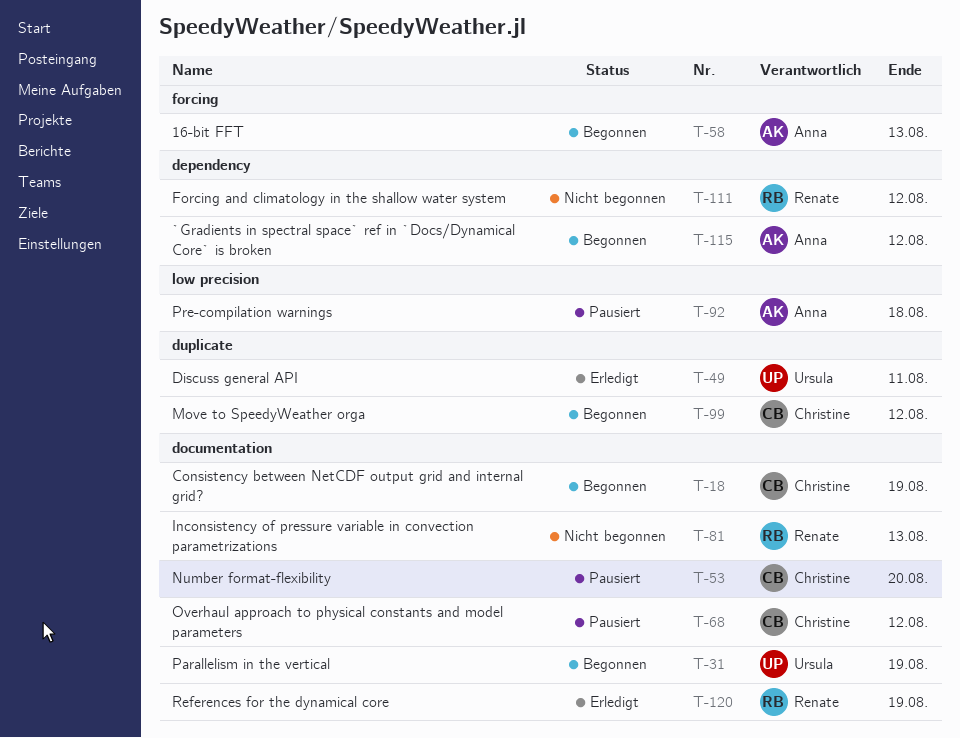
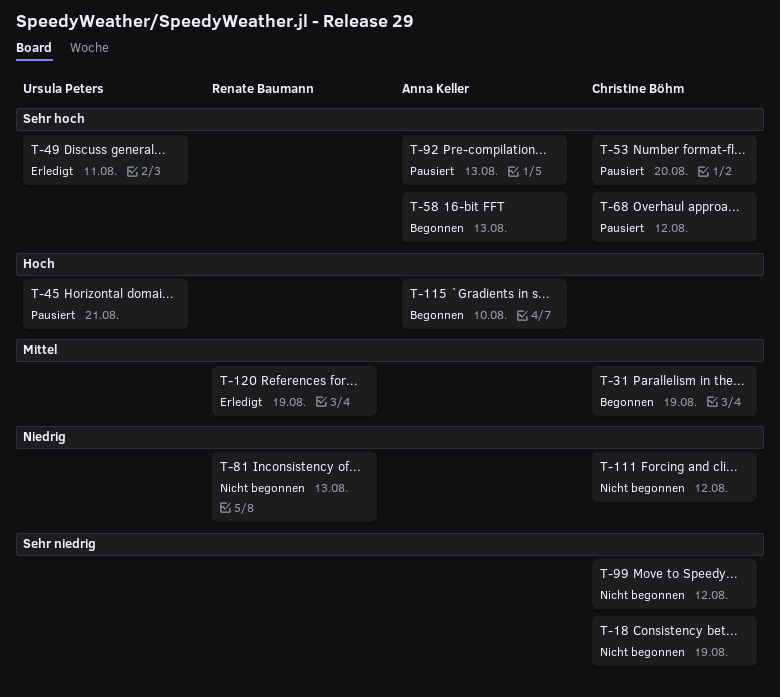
T-18, status: Begonnen -> Nicht begonnen
T-31, owner: Ursula Peters -> Christine Böhm
T-45: none -> present
T-92, due: Aug 18 -> Aug 13
T-99, status: Begonnen -> Nicht begonnen
T-111, owner: Renate Baumann -> Christine Böhm
T-115, due: Aug 12 -> Aug 10

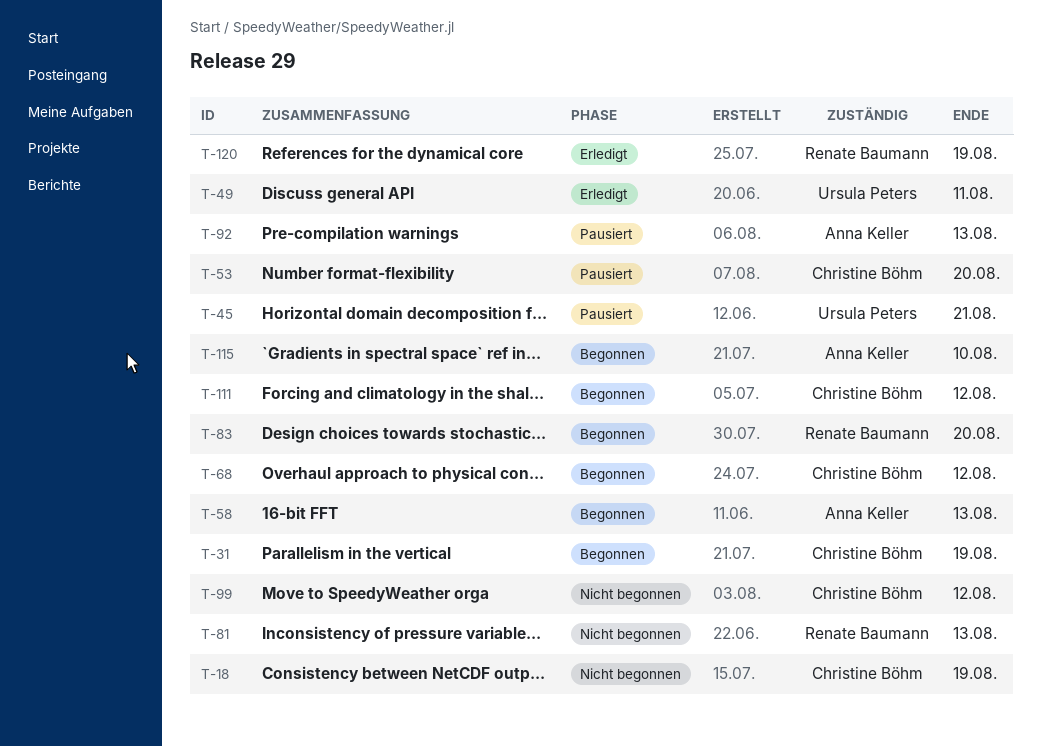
T-68, status: Pausiert -> Begonnen
T-83: none -> present
T-111, status: Nicht begonnen -> Begonnen

